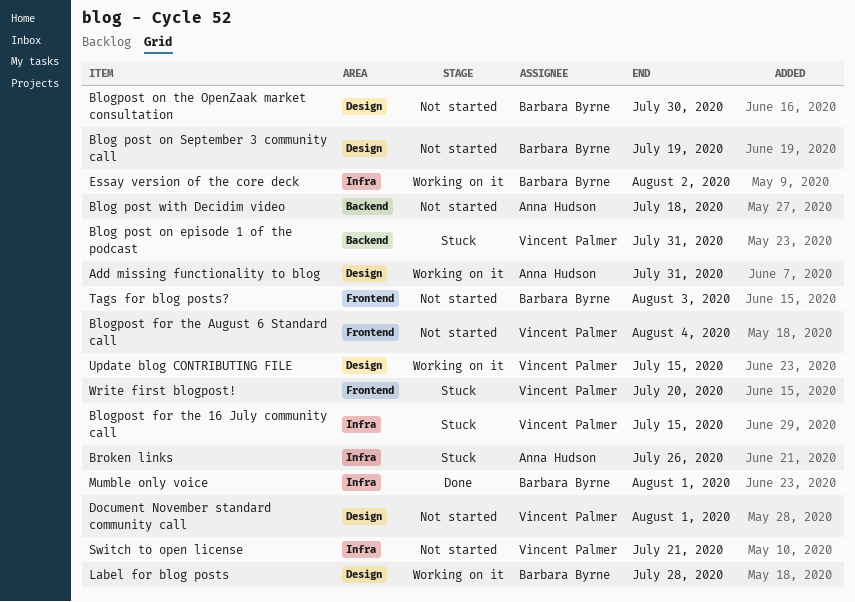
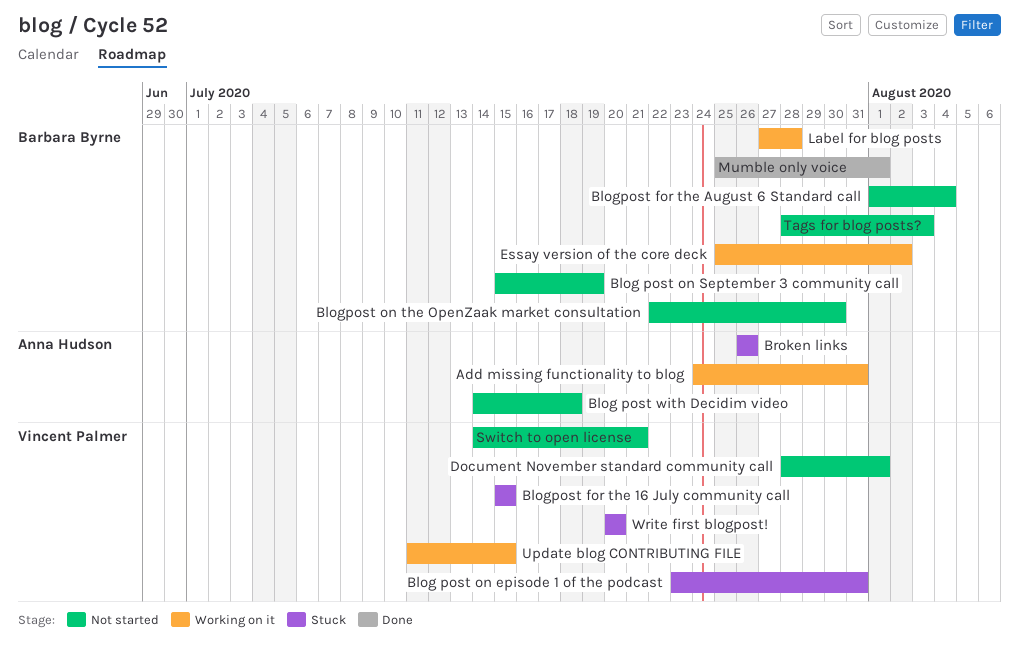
Blogpost for the August 6 Standard call, owner: Vincent Palmer -> Barbara Byrne

